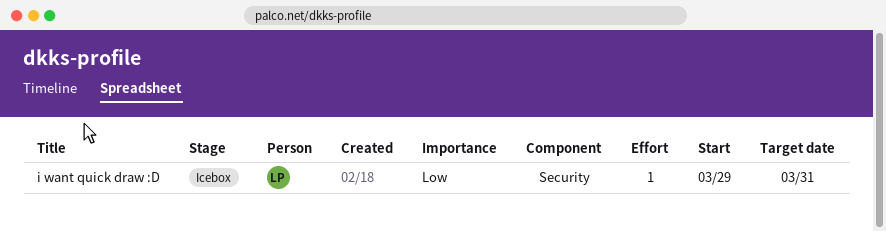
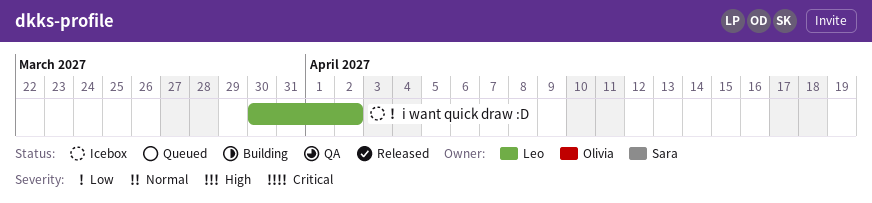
i want quick draw :D, start: Mar 29 -> Mar 30
i want quick draw :D, due: Mar 31 -> Apr 2

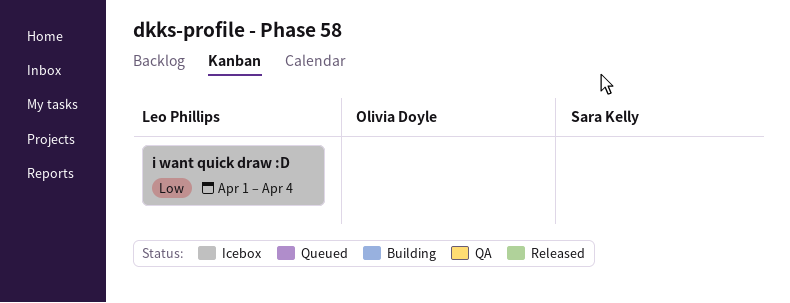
i want quick draw :D, start: Mar 30 -> Apr 1
i want quick draw :D, due: Apr 2 -> Apr 4

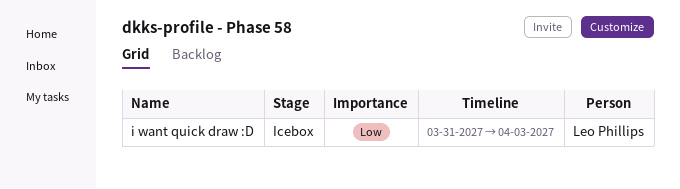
i want quick draw :D, start: Apr 1 -> Mar 31
i want quick draw :D, due: Apr 4 -> Apr 3

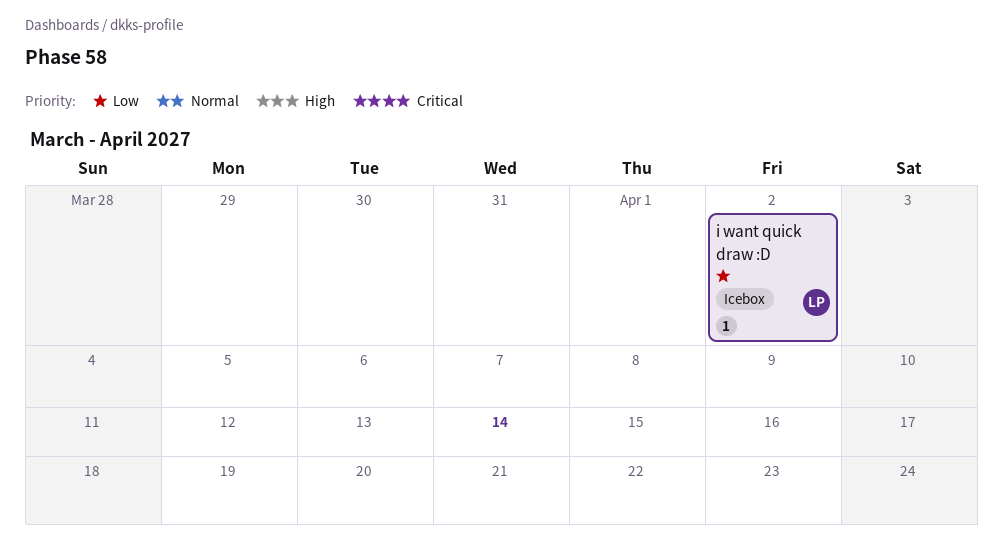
i want quick draw :D, due: Apr 3 -> Apr 2

